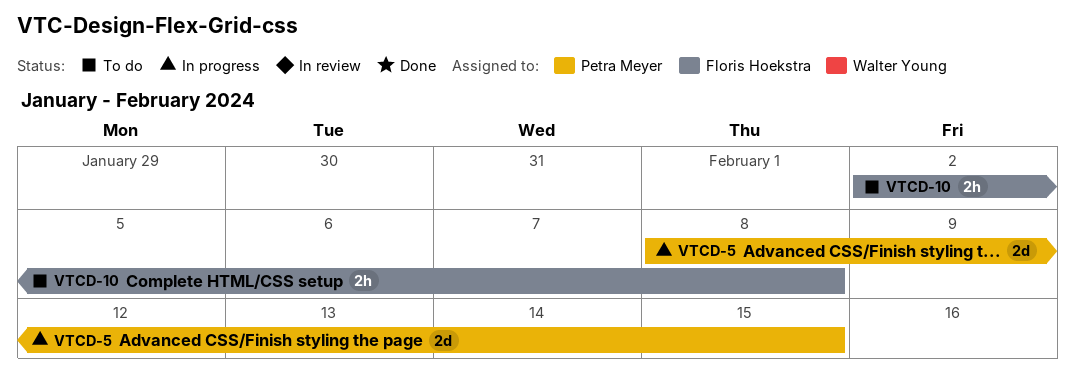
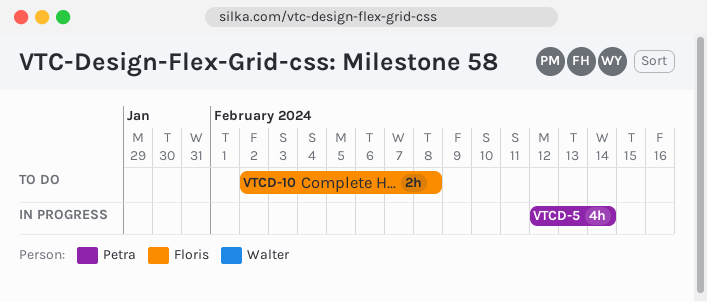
VTCD-5, estimate: 2d -> 4h
VTCD-5, start: Feb 8 -> Feb 12
VTCD-5, due: Feb 15 -> Feb 14

